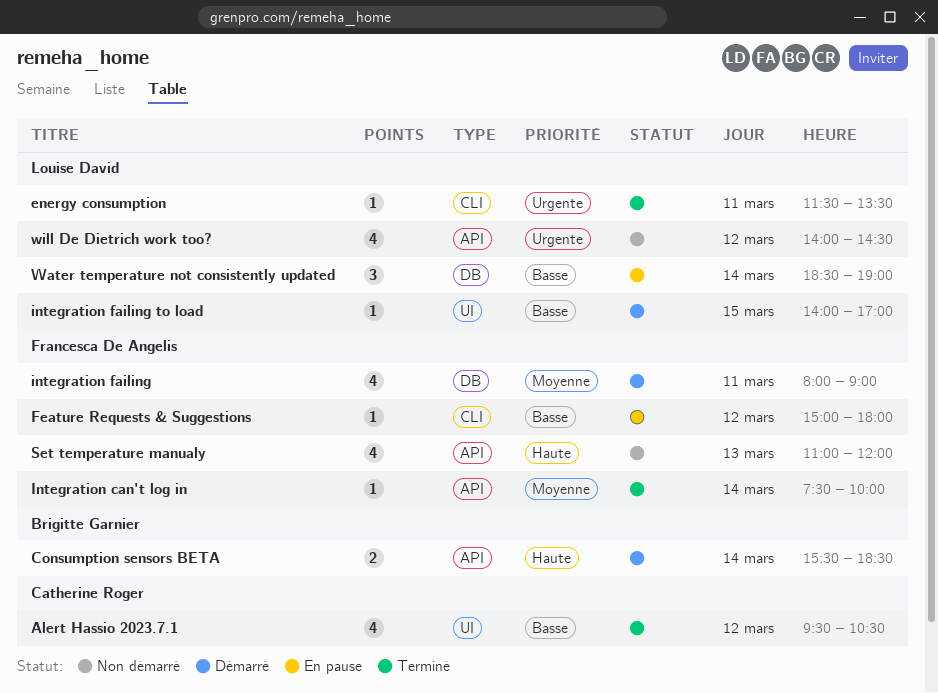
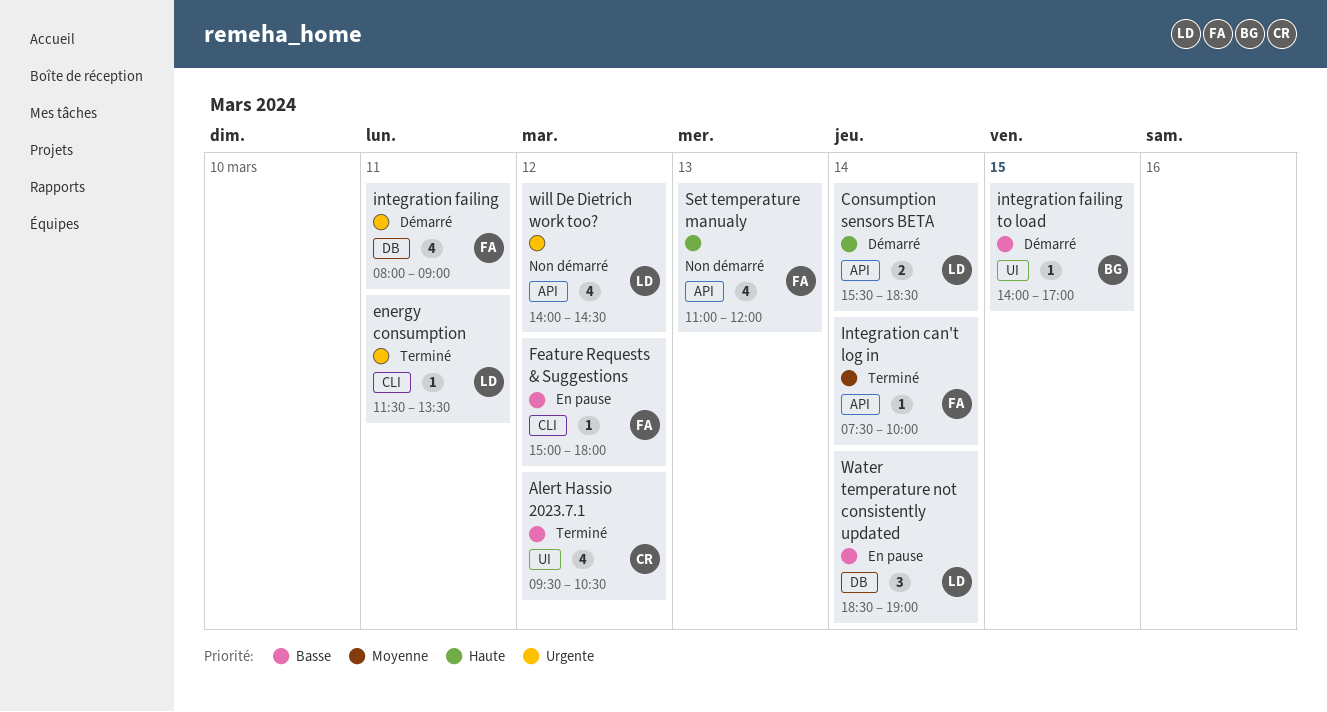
Consumption sensors BETA, owner: Brigitte Garnier -> Louise David
integration failing, priority: Moyenne -> Urgente
integration failing to load, owner: Louise David -> Brigitte Garnier

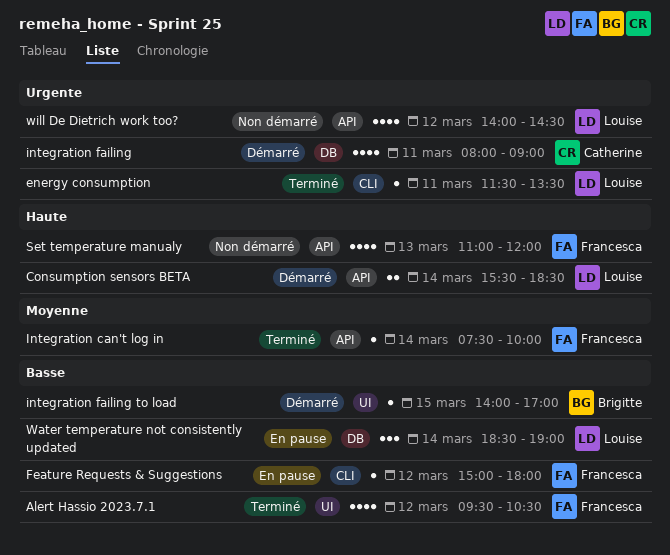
Alert Hassio 2023.7.1, owner: Catherine -> Francesca
integration failing, owner: Francesca -> Catherine

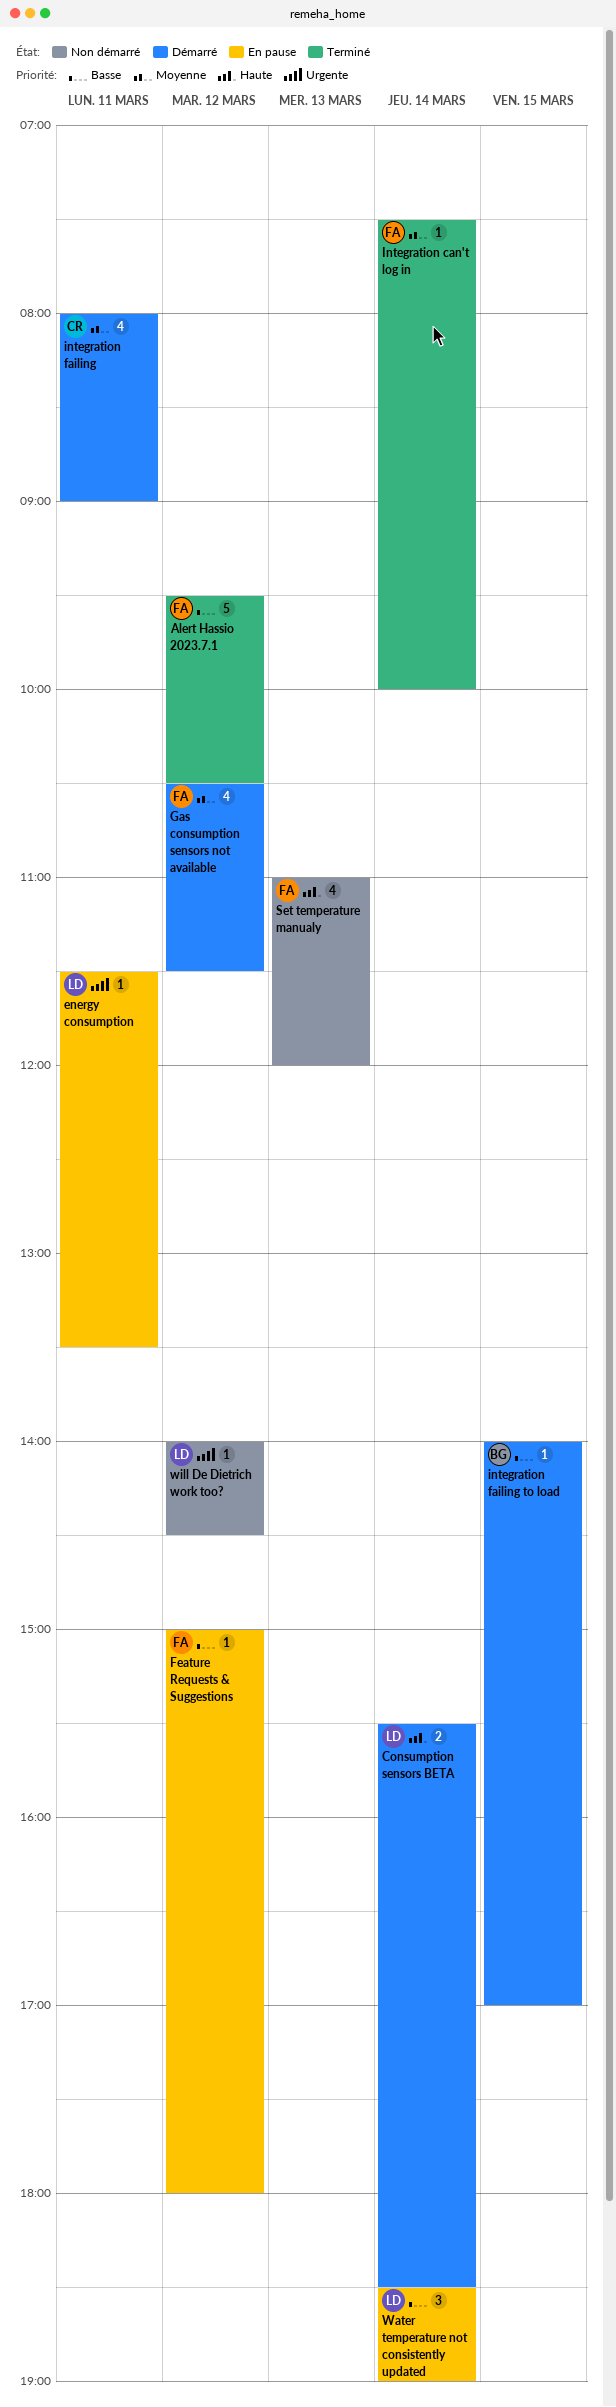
Alert Hassio 2023.7.1, estimate: 4 -> 5
energy consumption, status: Terminé -> En pause
Gas consumption sensors not available: none -> present
integration failing, priority: Urgente -> Moyenne
will De Dietrich work too?, estimate: 4 -> 1

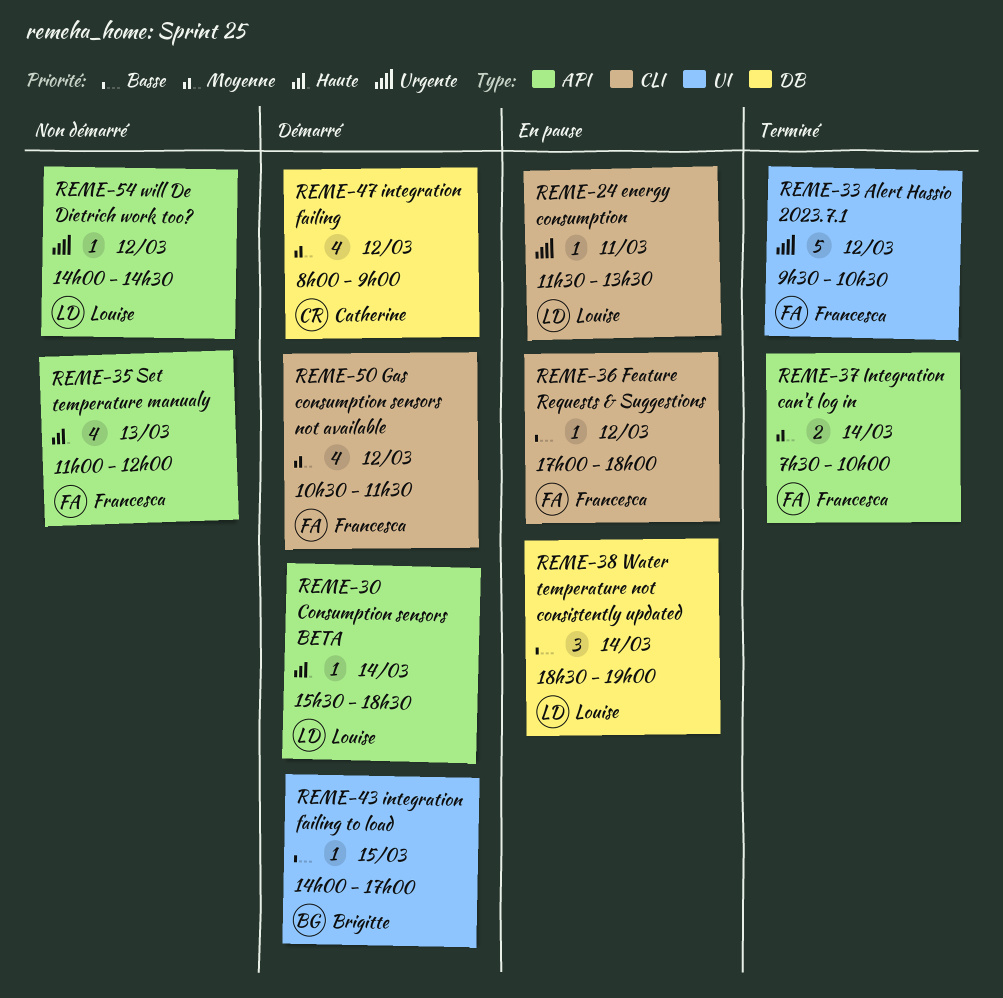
Alert Hassio 2023.7.1, priority: Basse -> Urgente
Consumption sensors BETA, estimate: 2 -> 1
Feature Requests & Suggestions, begins: 15:00 -> 17:00
Integration can't log in, estimate: 1 -> 2
integration failing, day: Mar 11 -> Mar 12

